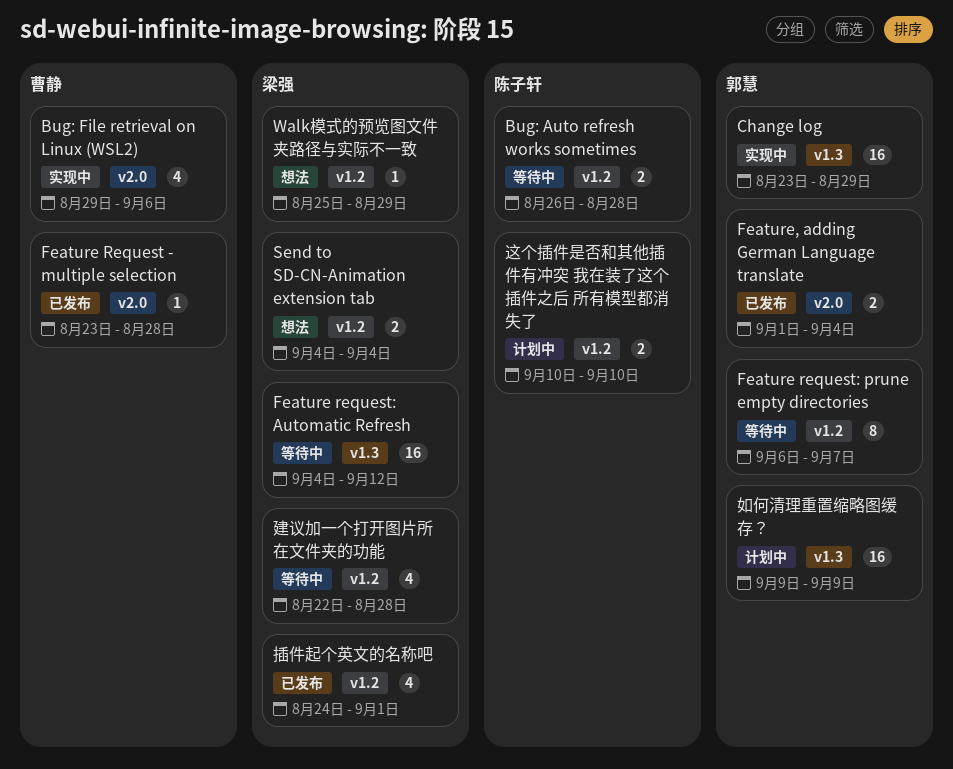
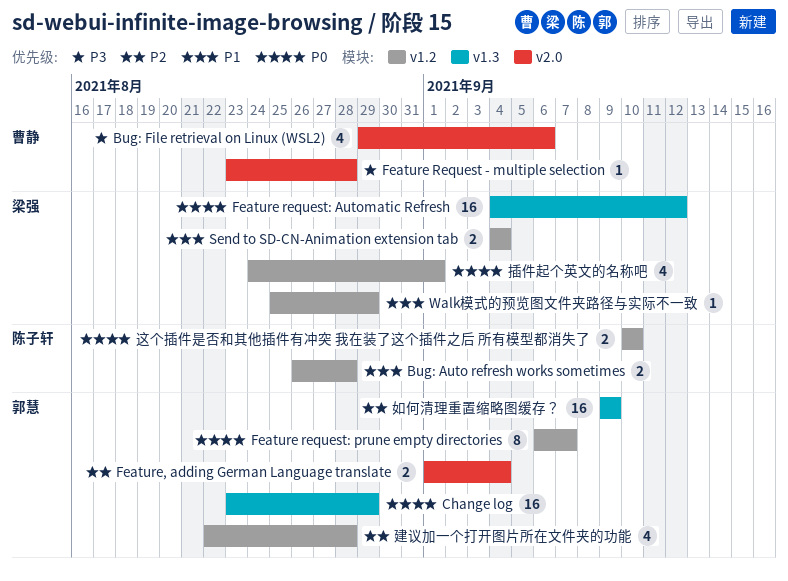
建议加一个打开图片所在文件夹的功能, owner: 梁强 -> 郭慧

